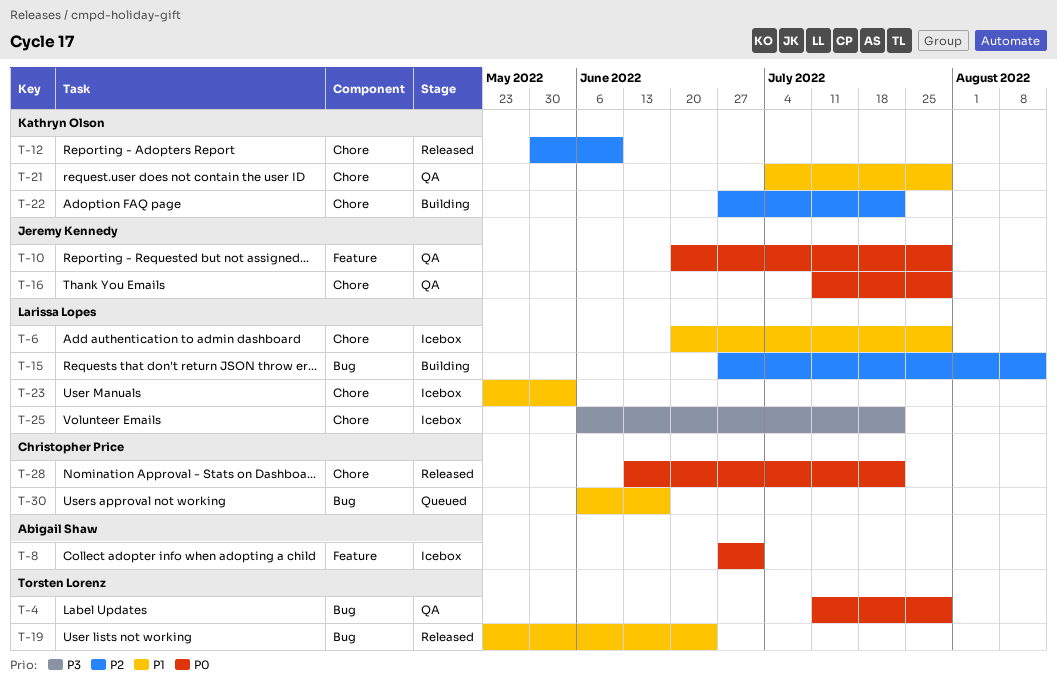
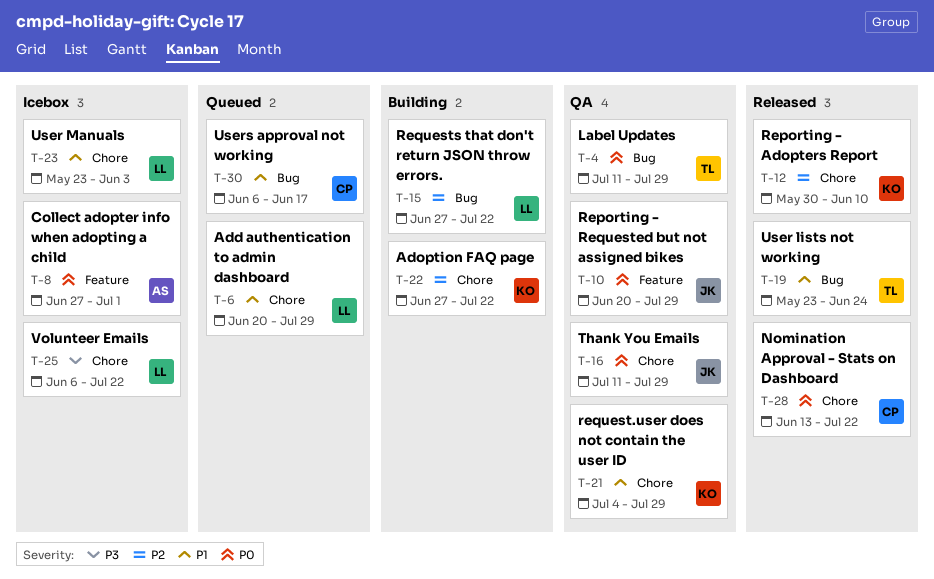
T-6, status: Icebox -> Queued
T-15, due: Aug 12 -> Jul 22

